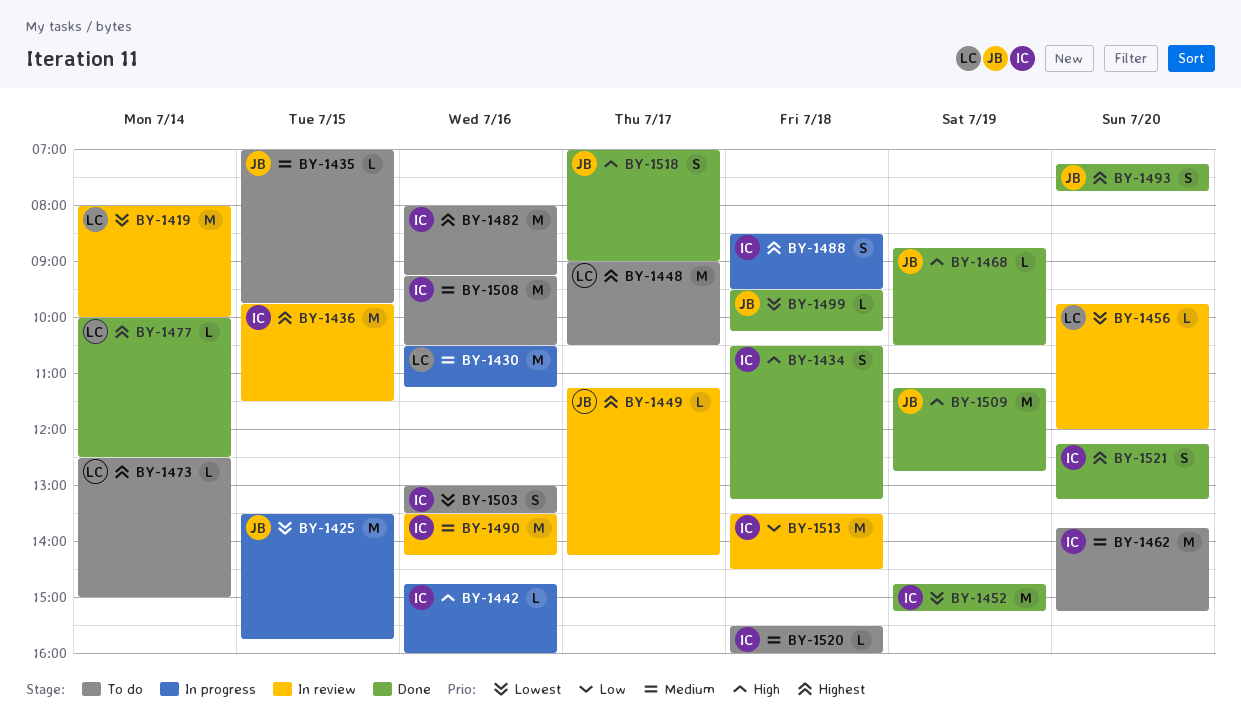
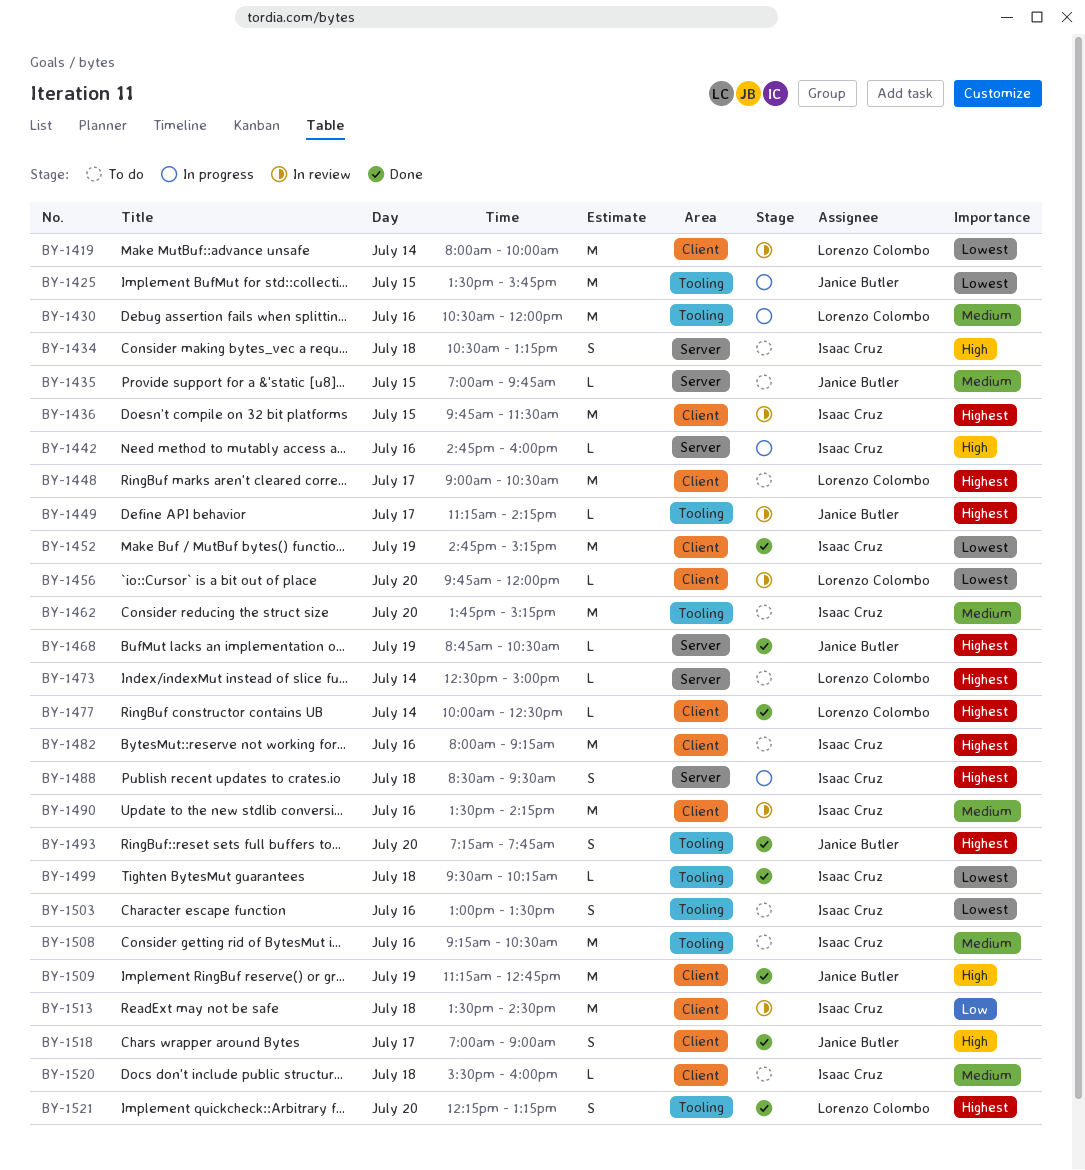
BY-1430, ends: 11:15 -> 12:00
BY-1434, status: Done -> To do
BY-1468, priority: High -> Highest
BY-1499, owner: Janice Butler -> Isaac Cruz
BY-1521, owner: Isaac Cruz -> Lorenzo Colombo

